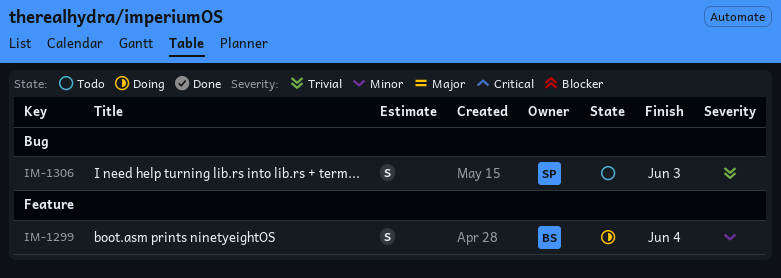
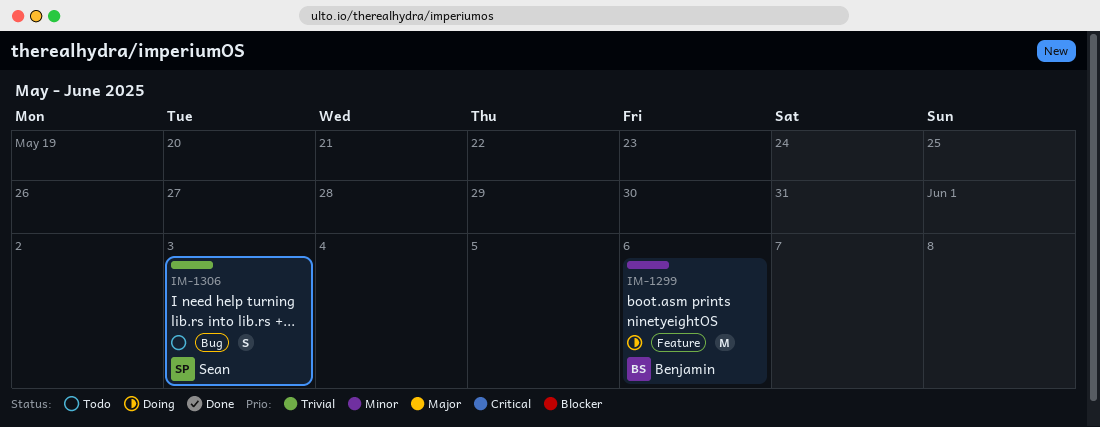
IM-1299, estimate: S -> M
IM-1299, due: Jun 4 -> Jun 6

